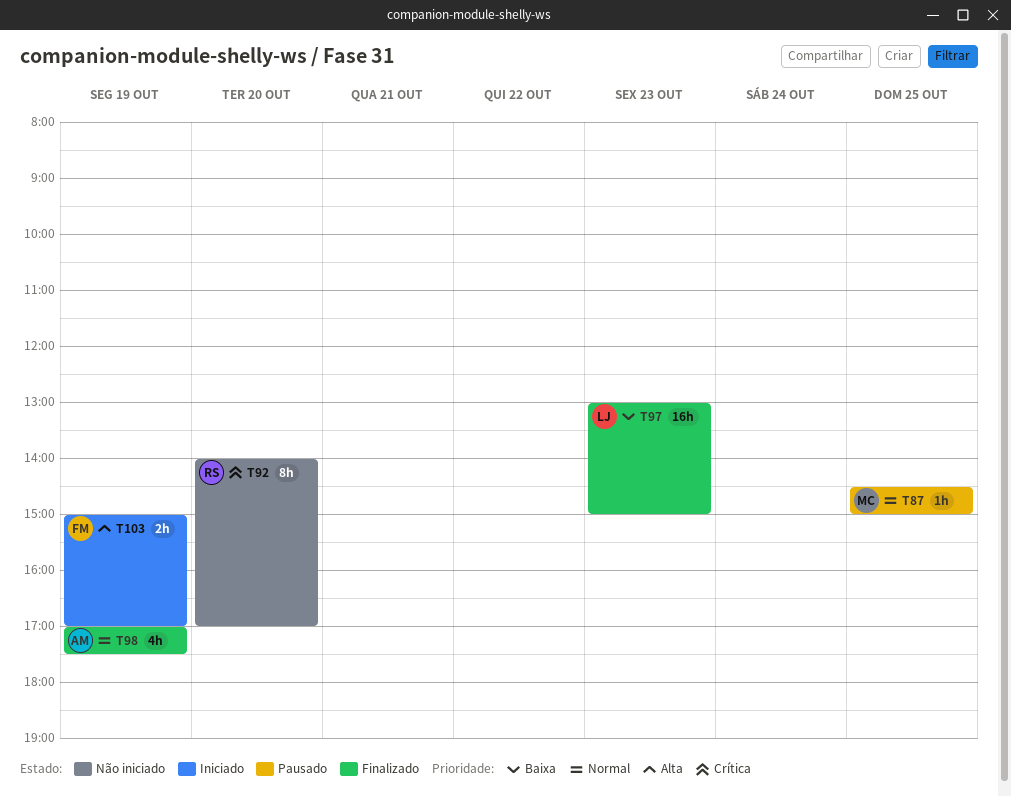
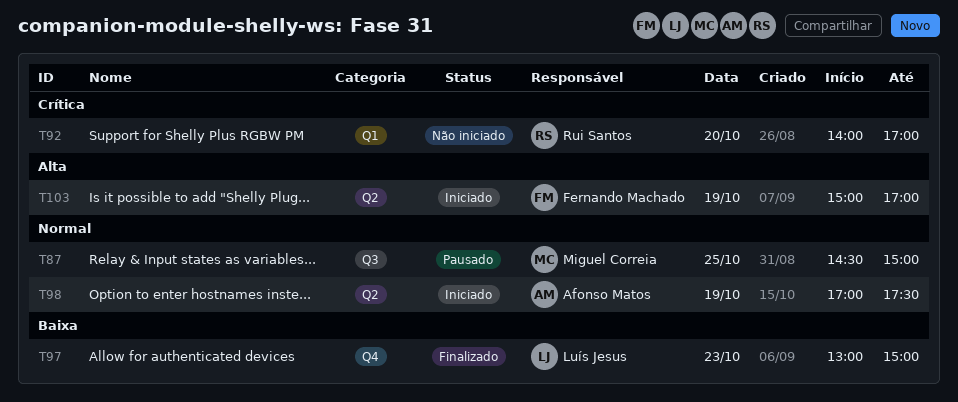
T98, status: Finalizado -> Iniciado

